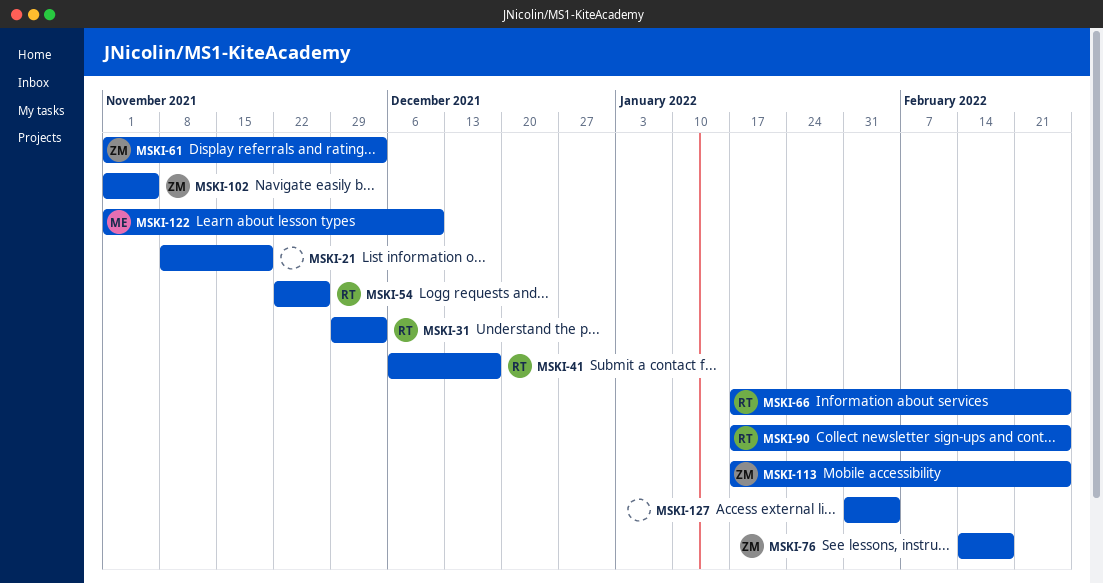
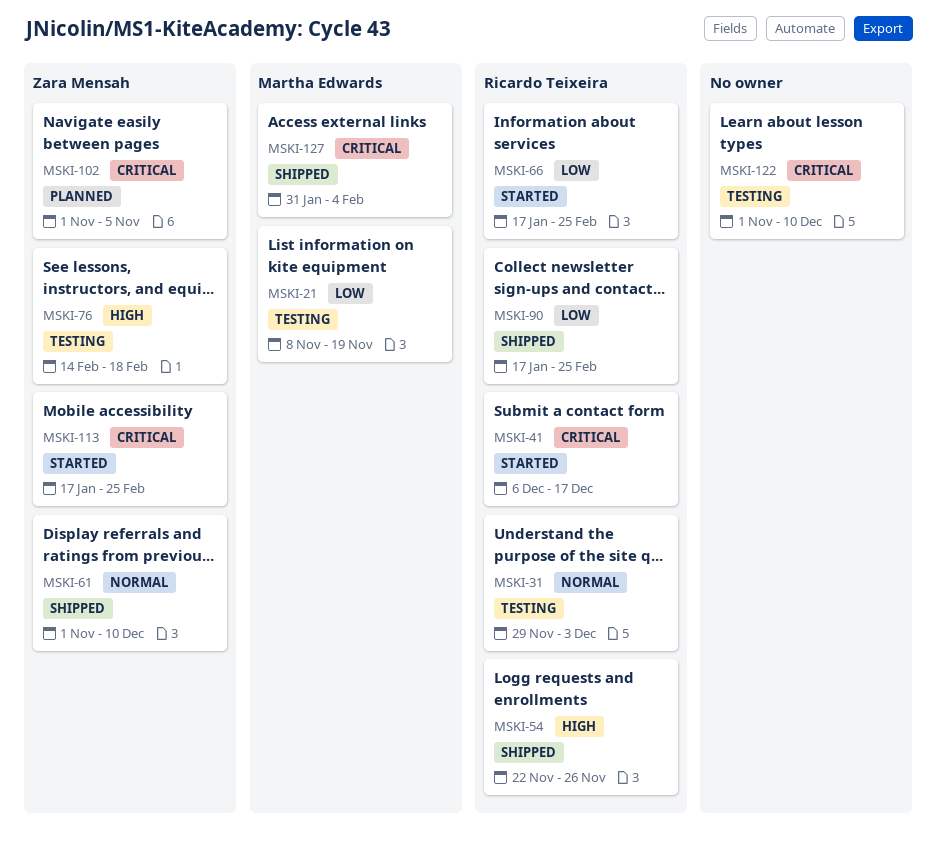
MSKI-21, owner: none -> Martha Edwards
MSKI-61, due: Dec 3 -> Dec 10
MSKI-122, owner: Martha Edwards -> none
MSKI-127, owner: none -> Martha Edwards

